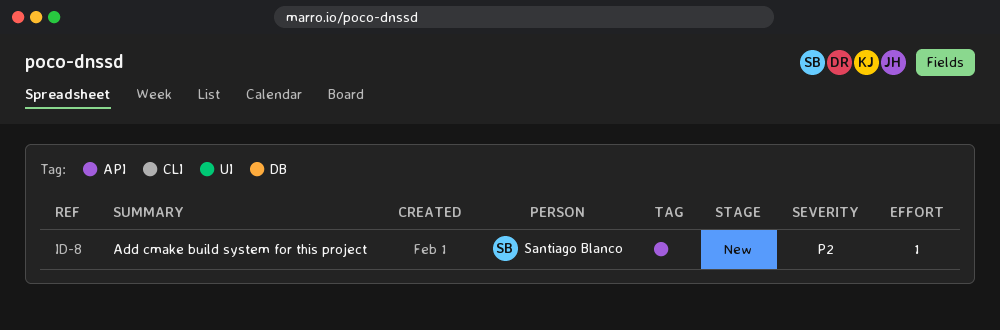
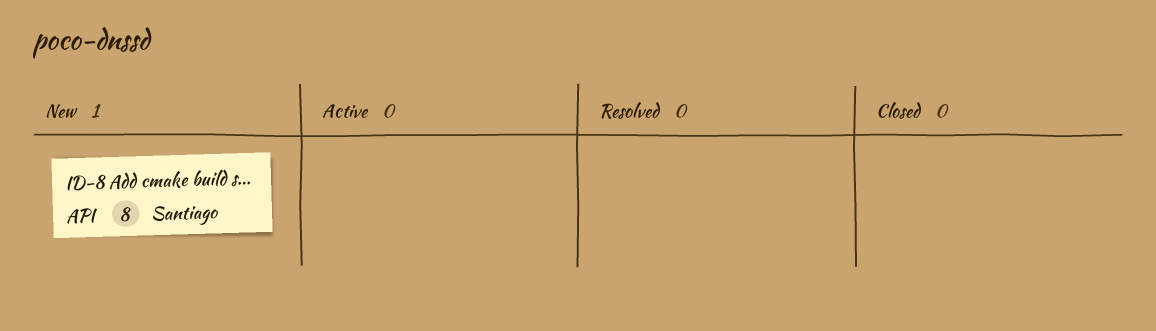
ID-8, estimate: 1 -> 8

